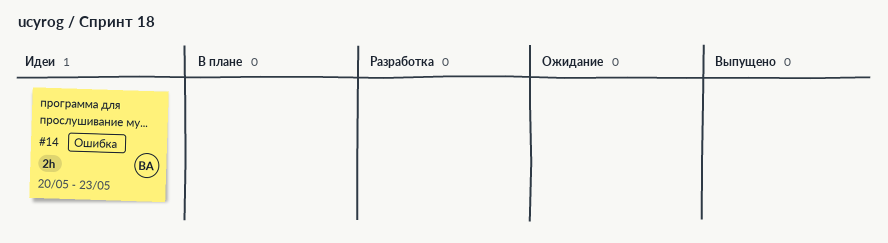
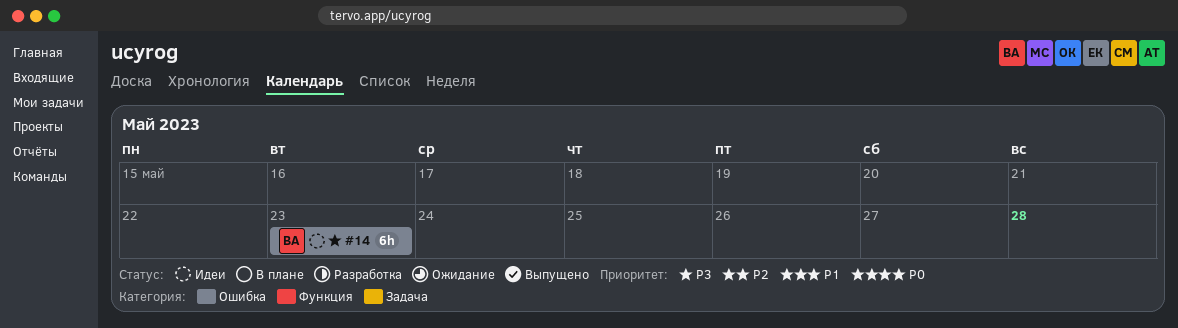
#14, estimate: 2h -> 6h
#14, start: May 20 -> May 23

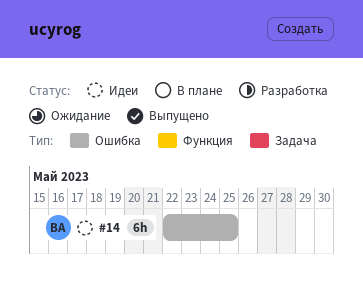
#14, start: May 23 -> May 22
#14, due: May 23 -> May 25

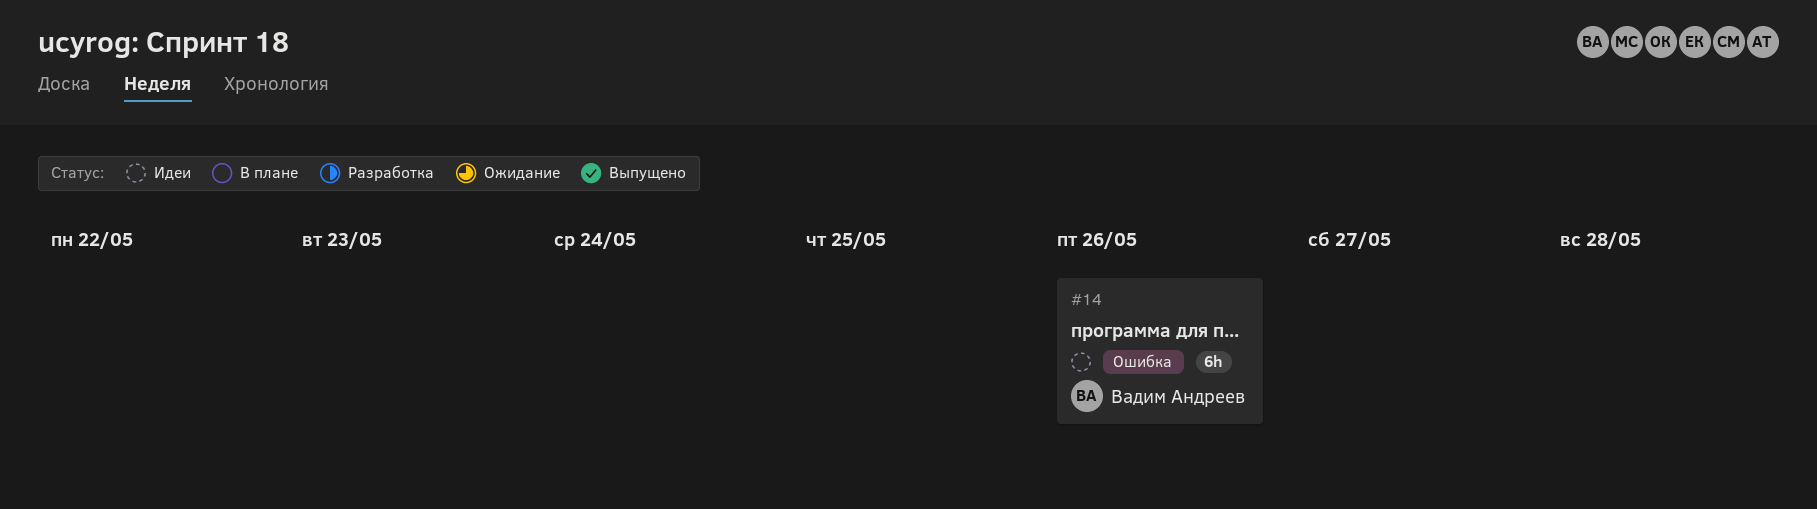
#14, due: May 25 -> May 26

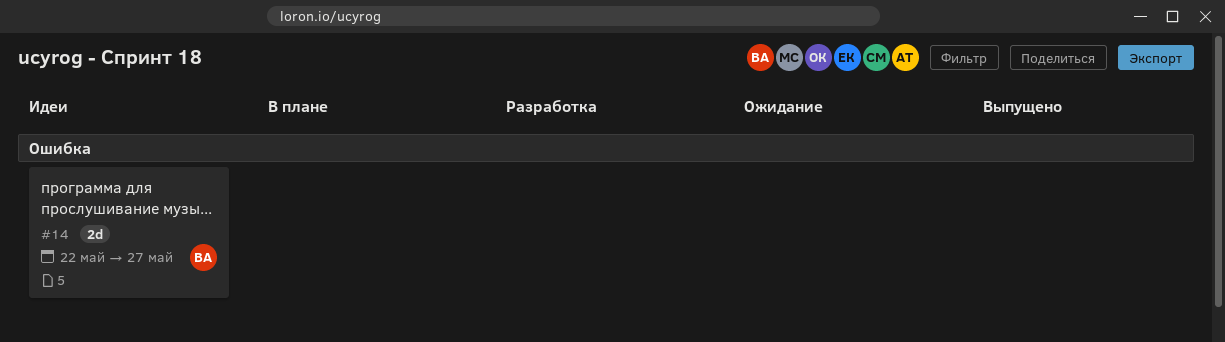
#14, estimate: 6h -> 2d
#14, due: May 26 -> May 27

